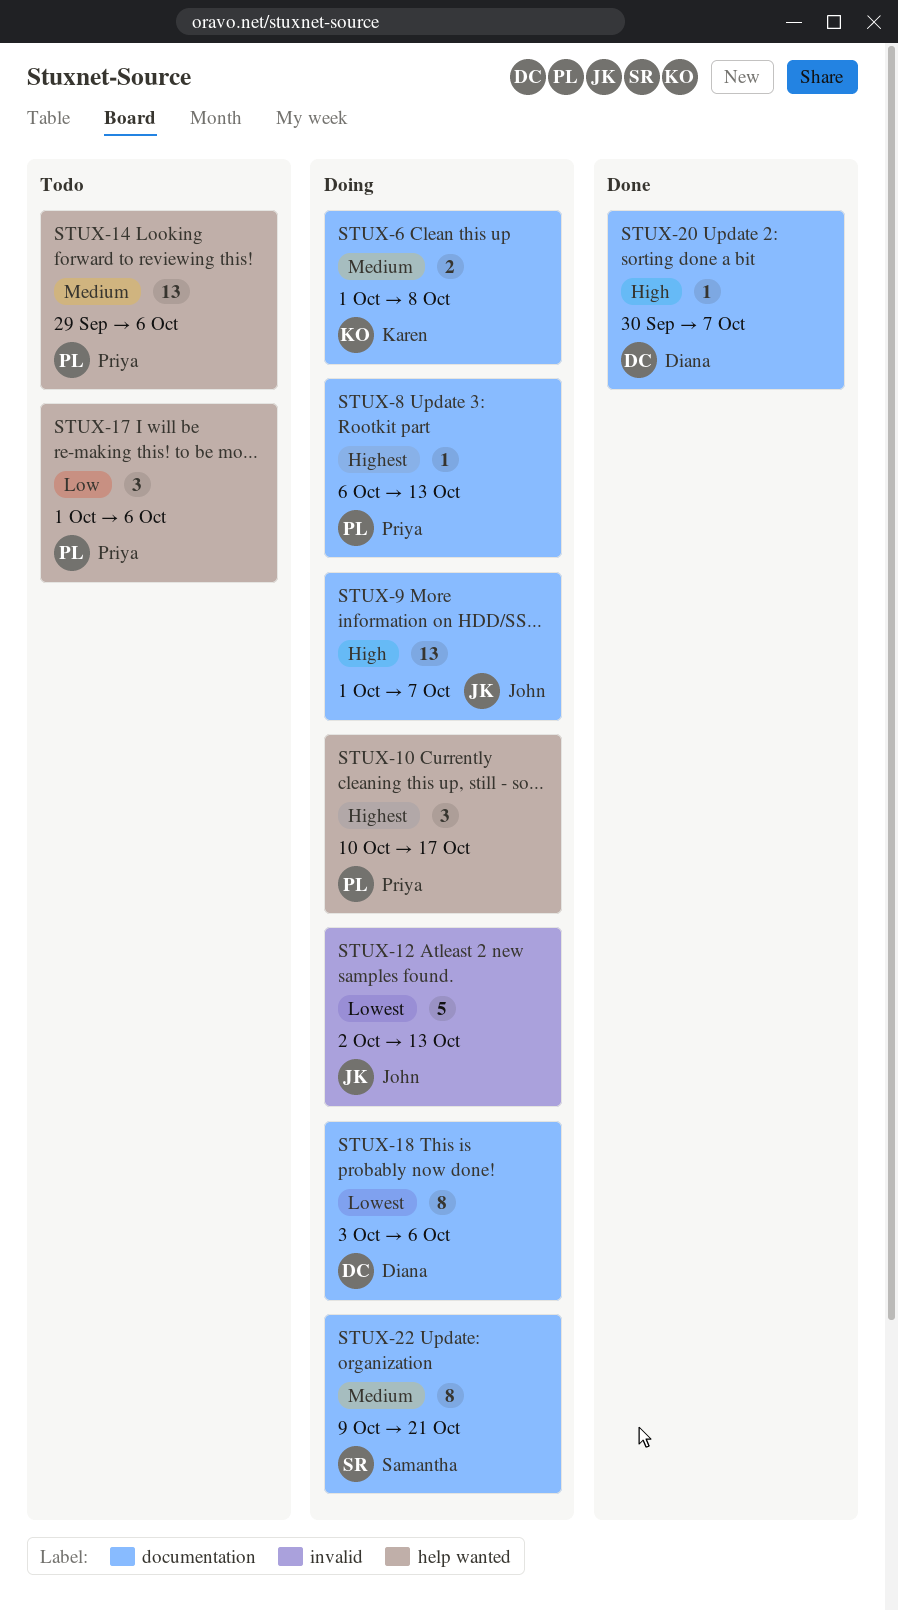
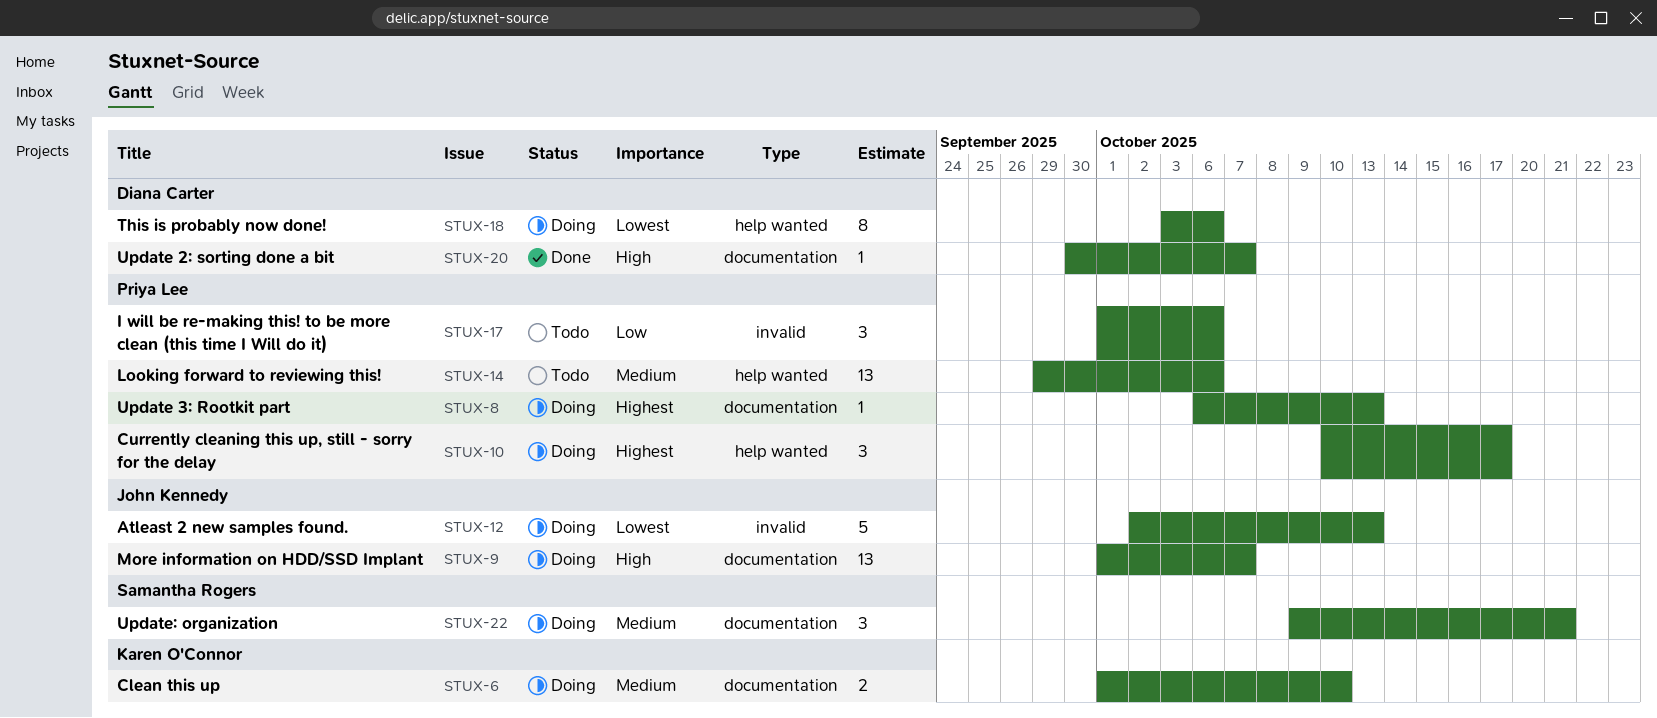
STUX-6, due: Oct 8 -> Oct 10
STUX-17, label: help wanted -> invalid
STUX-18, label: documentation -> help wanted
STUX-22, estimate: 8 -> 3

